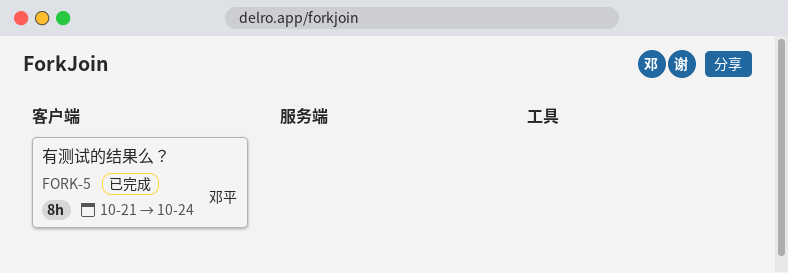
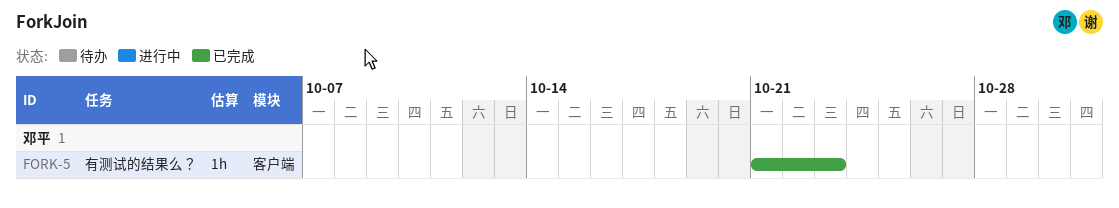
FORK-5, estimate: 8h -> 1h
FORK-5, due: Oct 24 -> Oct 23

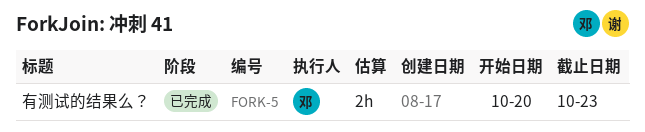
FORK-5, estimate: 1h -> 2h
FORK-5, start: Oct 21 -> Oct 20

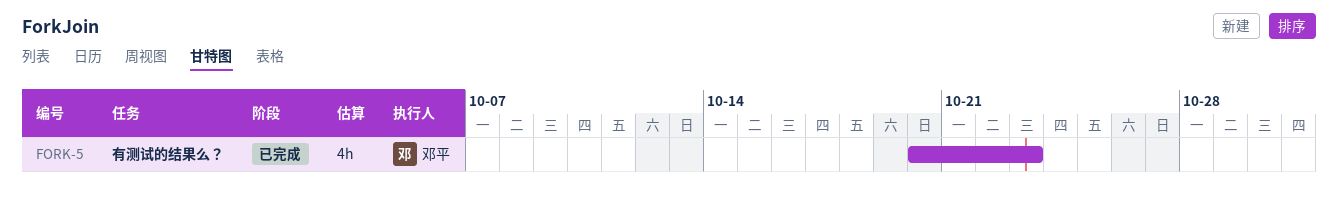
FORK-5, estimate: 2h -> 4h

